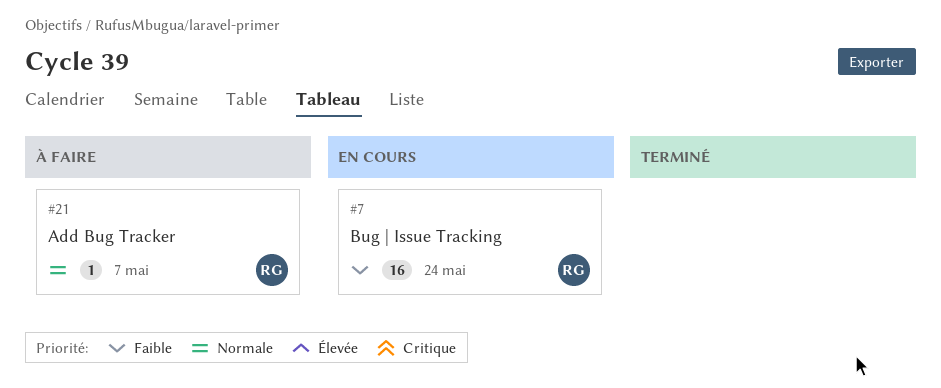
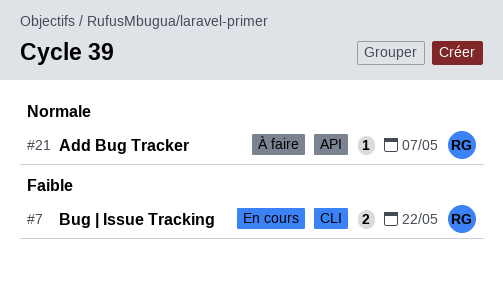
#7, estimate: 16 -> 2
#7, due: May 24 -> May 22

